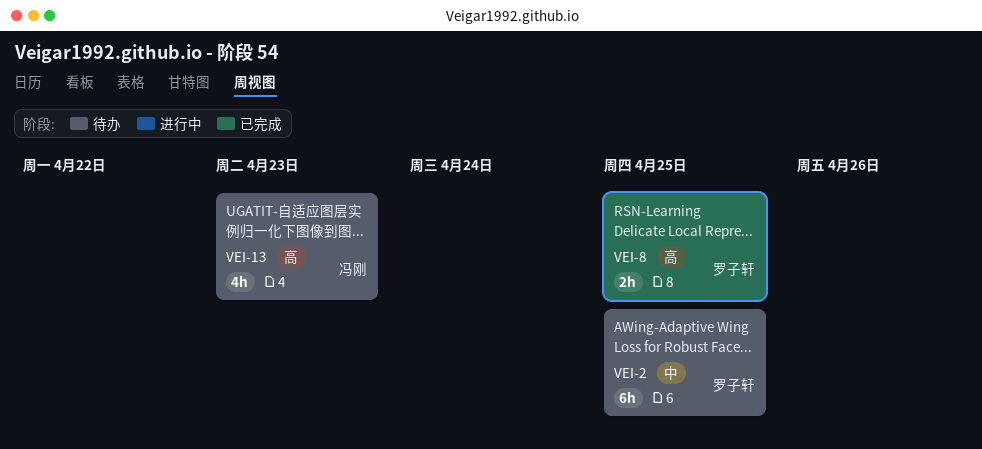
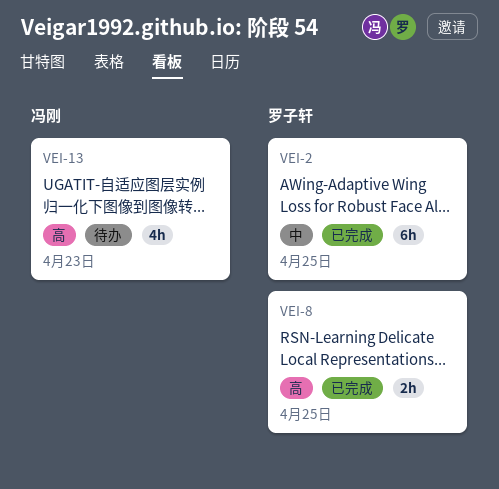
VEI-2, status: 待办 -> 已完成

